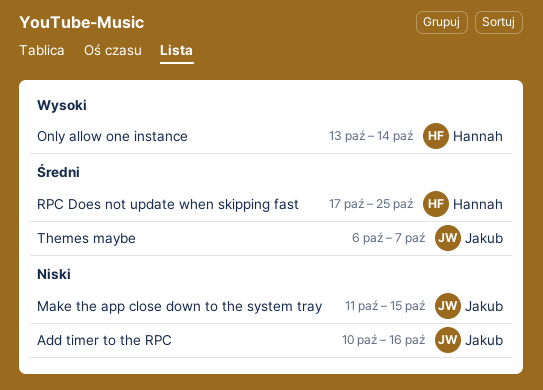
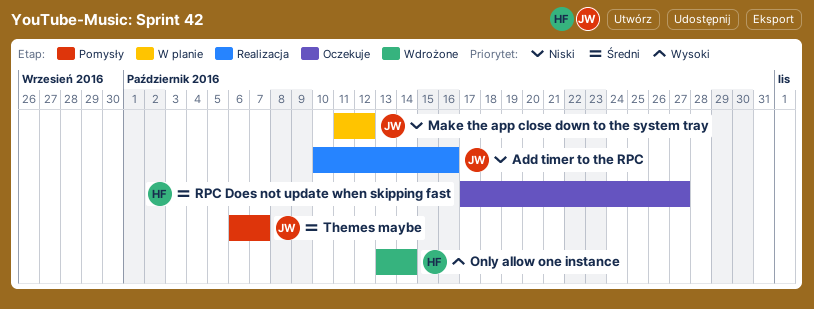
Make the app close down to the system tray, due: Oct 15 -> Oct 12
RPC Does not update when skipping fast, due: Oct 25 -> Oct 27

